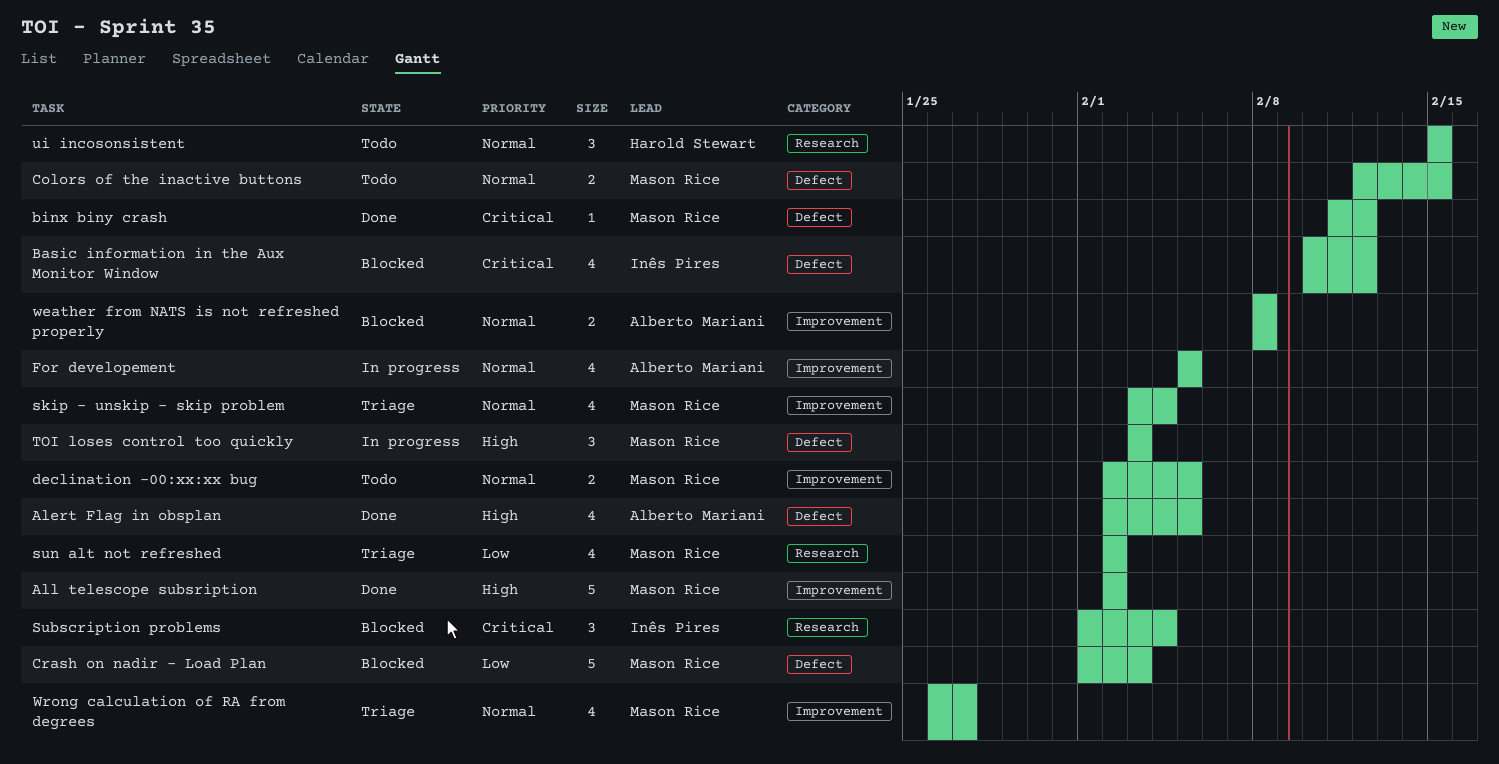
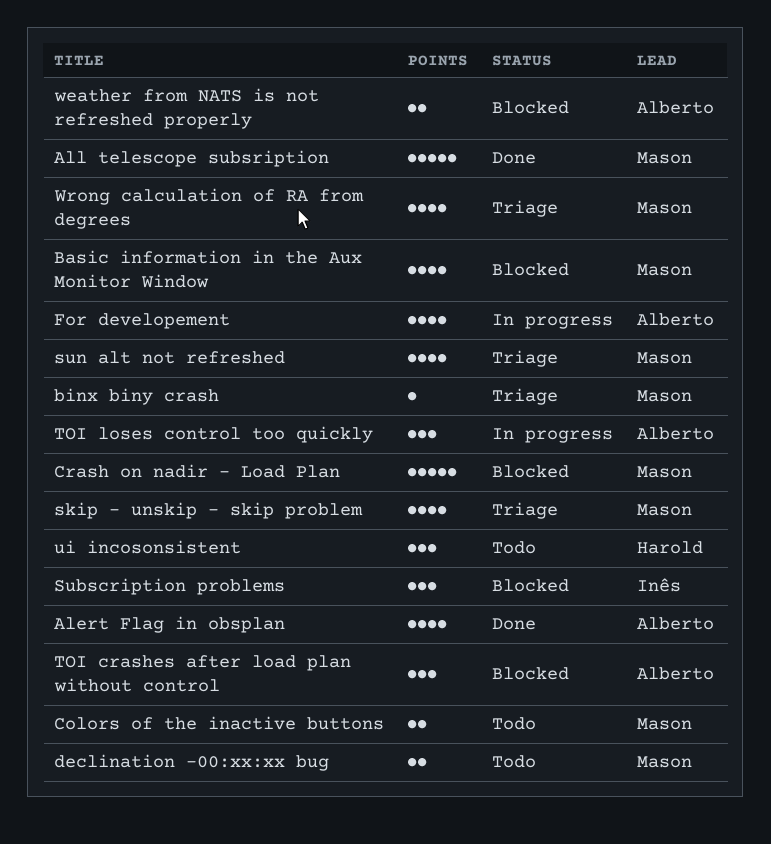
Basic information in the Aux Monitor Window, owner: Inês Pires -> Mason Rice
binx biny crash, status: Done -> Triage
TOI crashes after load plan without control: none -> present
TOI loses control too quickly, owner: Mason Rice -> Alberto Mariani

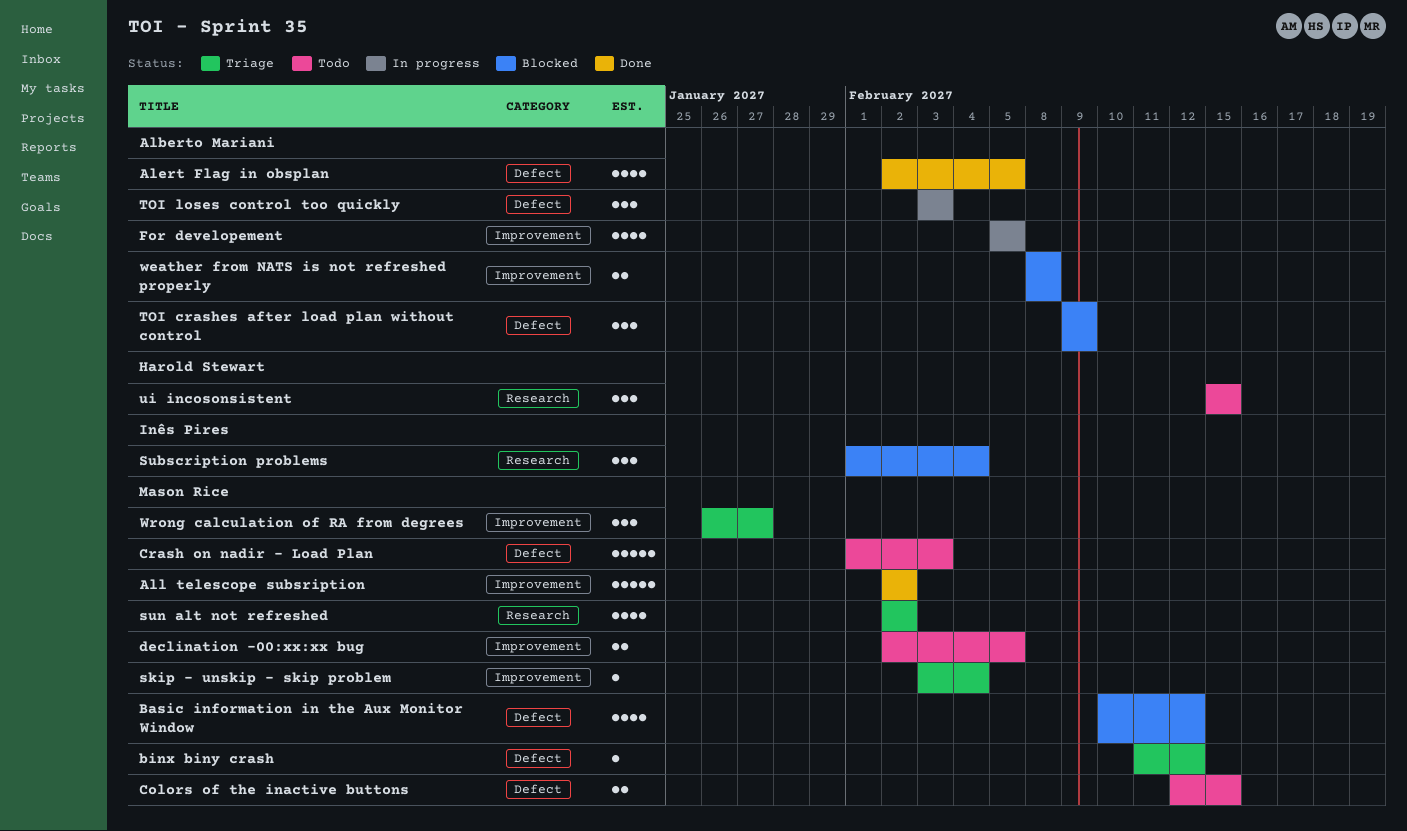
Crash on nadir - Load Plan, status: Blocked -> Todo
skip - unskip - skip problem, estimate: 4 -> 1
Wrong calculation of RA from degrees, estimate: 4 -> 3

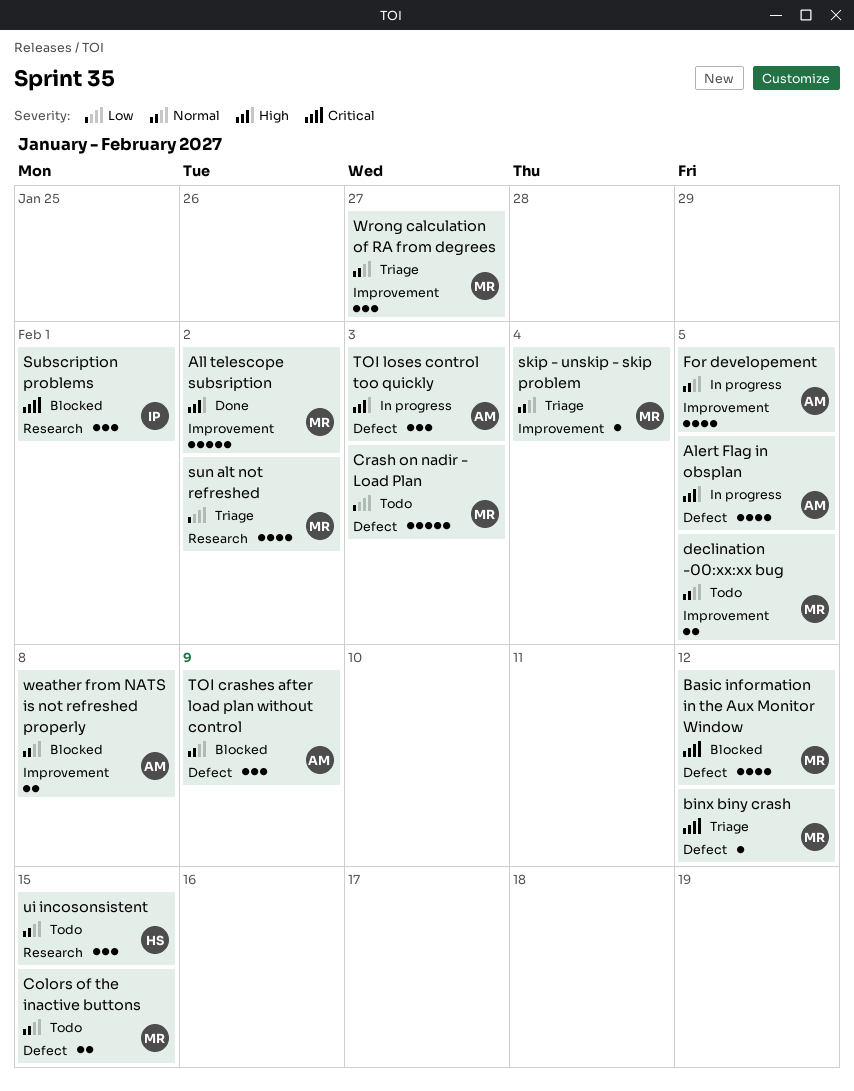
Alert Flag in obsplan, status: Done -> In progress
Subscription problems, due: Feb 4 -> Feb 1

